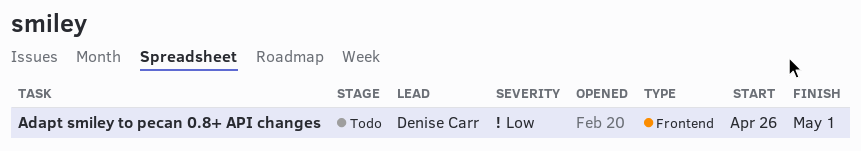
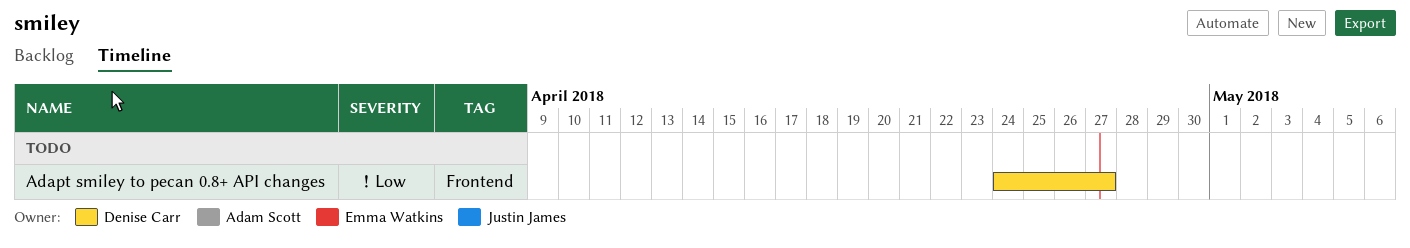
Adapt smiley to pecan 0.8+ API changes, start: Apr 26 -> Apr 24
Adapt smiley to pecan 0.8+ API changes, due: May 1 -> Apr 27

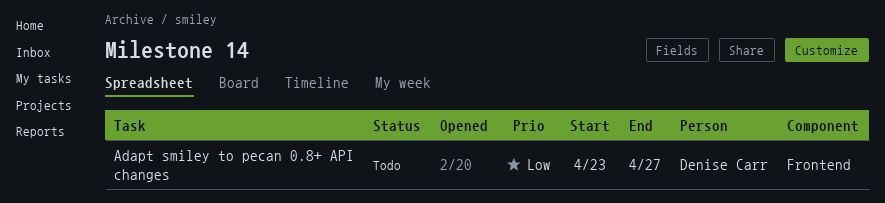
Adapt smiley to pecan 0.8+ API changes, start: Apr 24 -> Apr 23

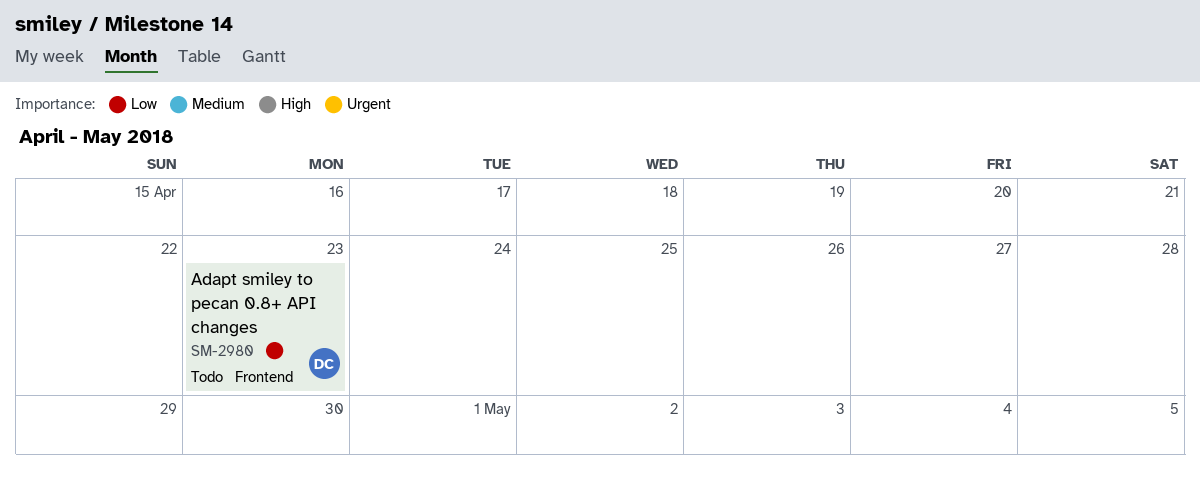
Adapt smiley to pecan 0.8+ API changes, due: Apr 27 -> Apr 23

